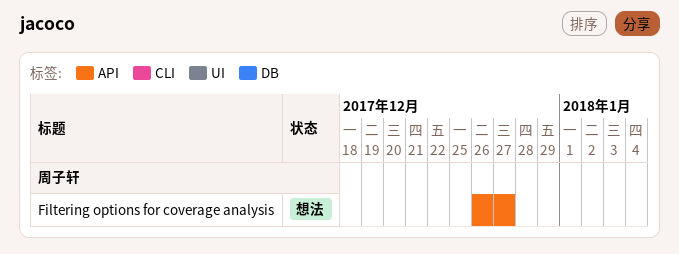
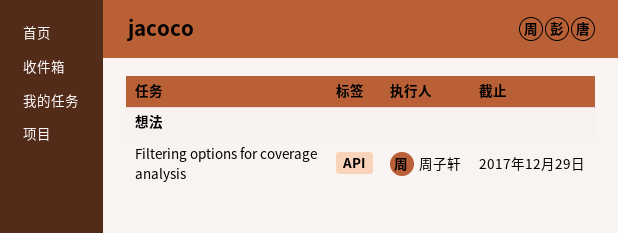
Filtering options for coverage analysis, due: Dec 27 -> Dec 29

